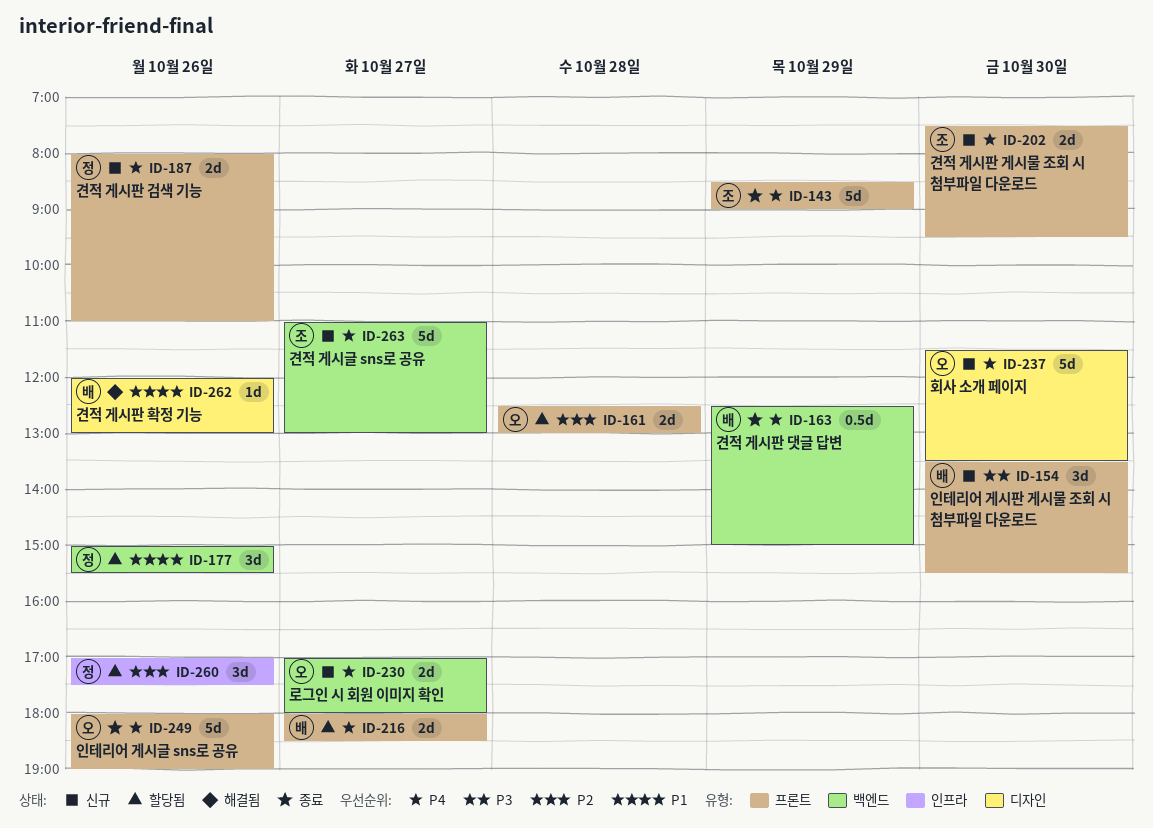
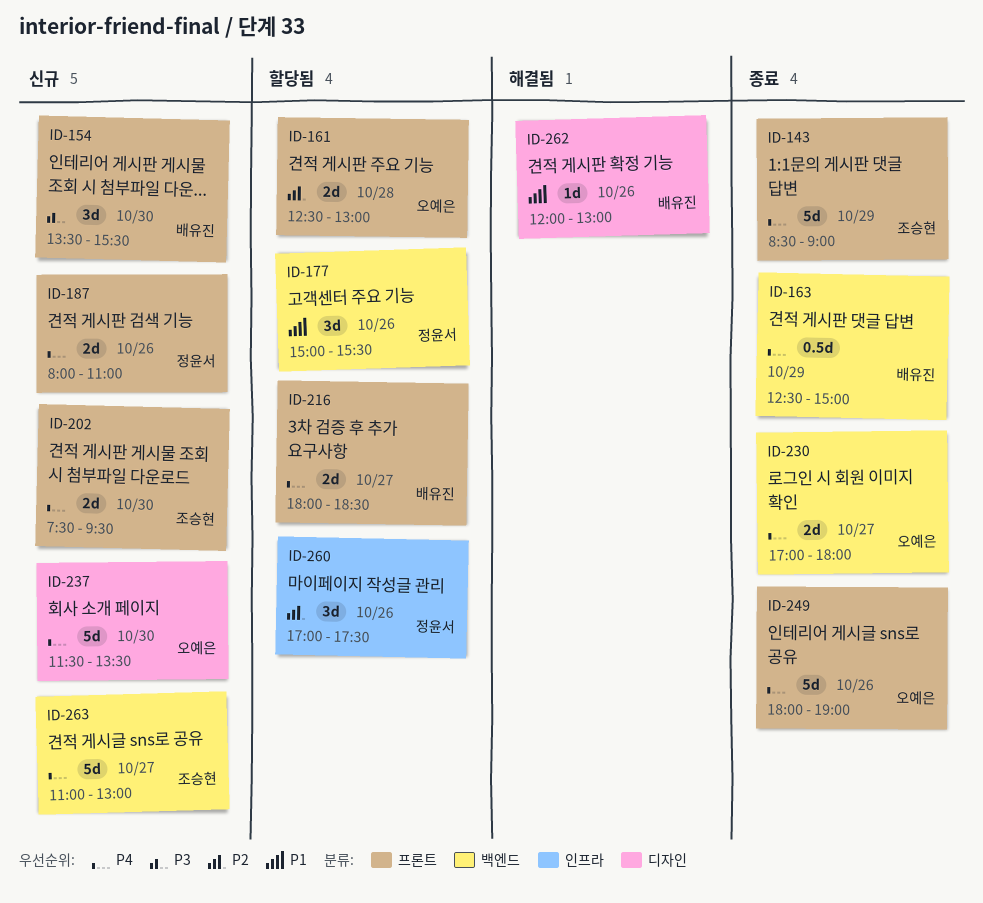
ID-230, status: 신규 -> 종료

